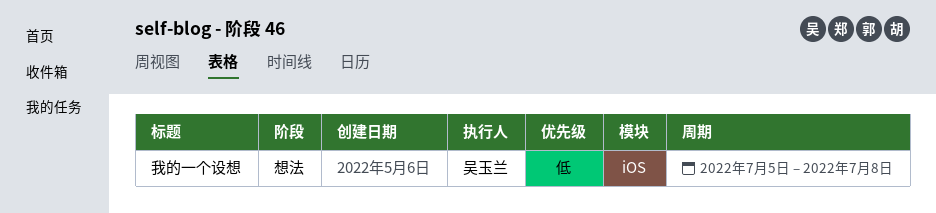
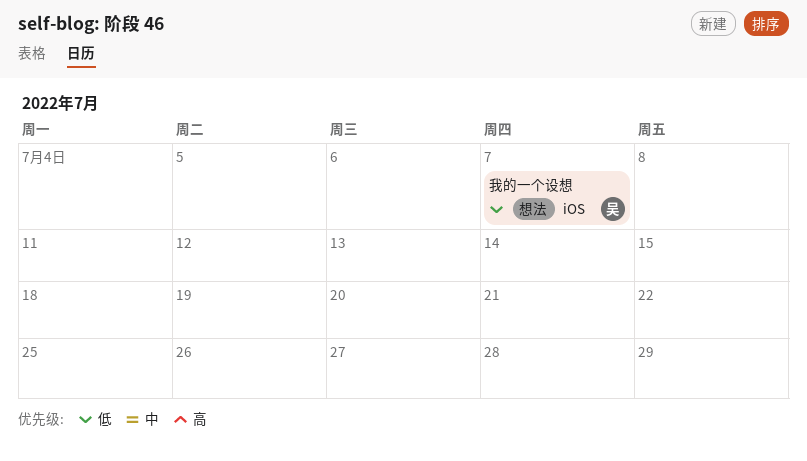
我的一个设想, due: Jul 8 -> Jul 7

